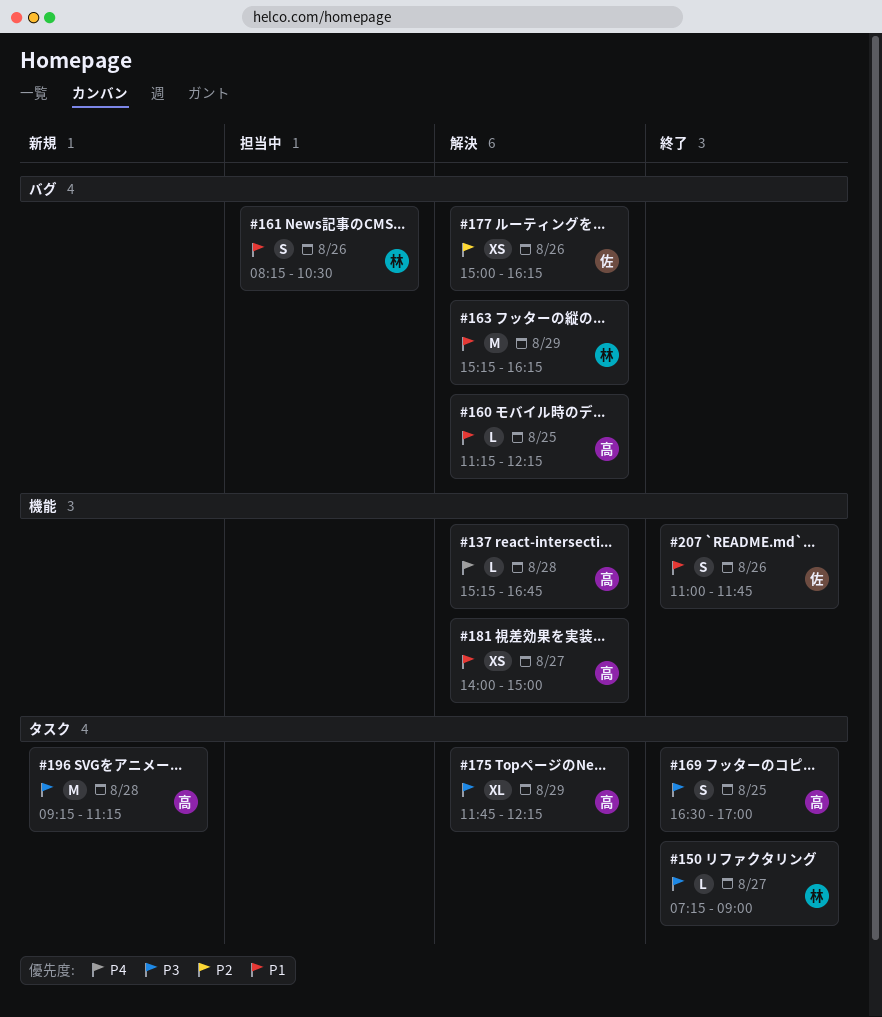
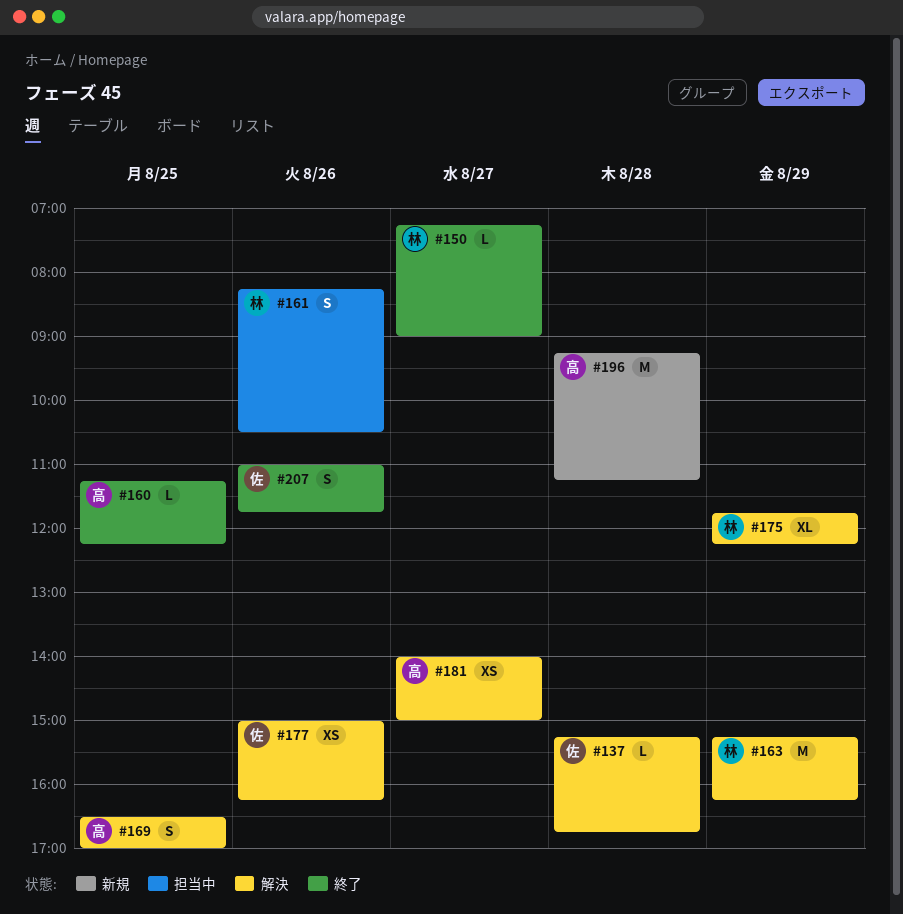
#137, owner: 高 -> 佐
#160, status: 解決 -> 終了
#169, status: 終了 -> 解決
#175, owner: 高 -> 林

